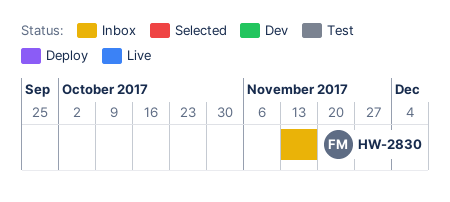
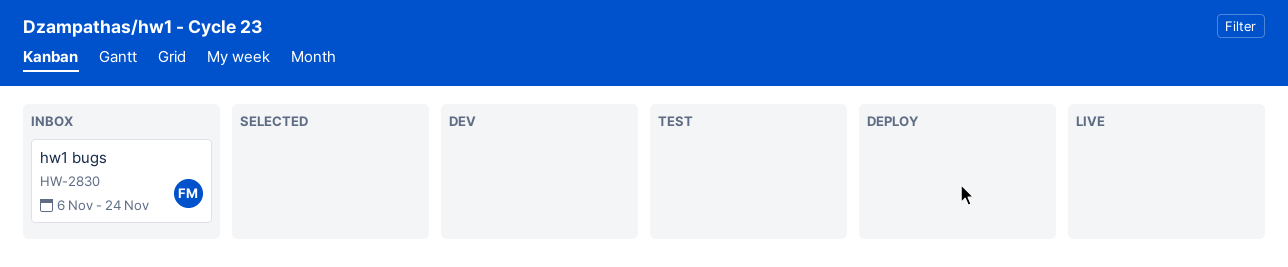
HW-2830, start: Nov 13 -> Nov 6
HW-2830, due: Nov 17 -> Nov 24

